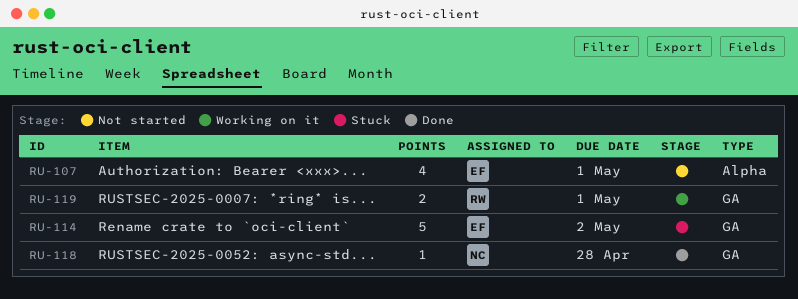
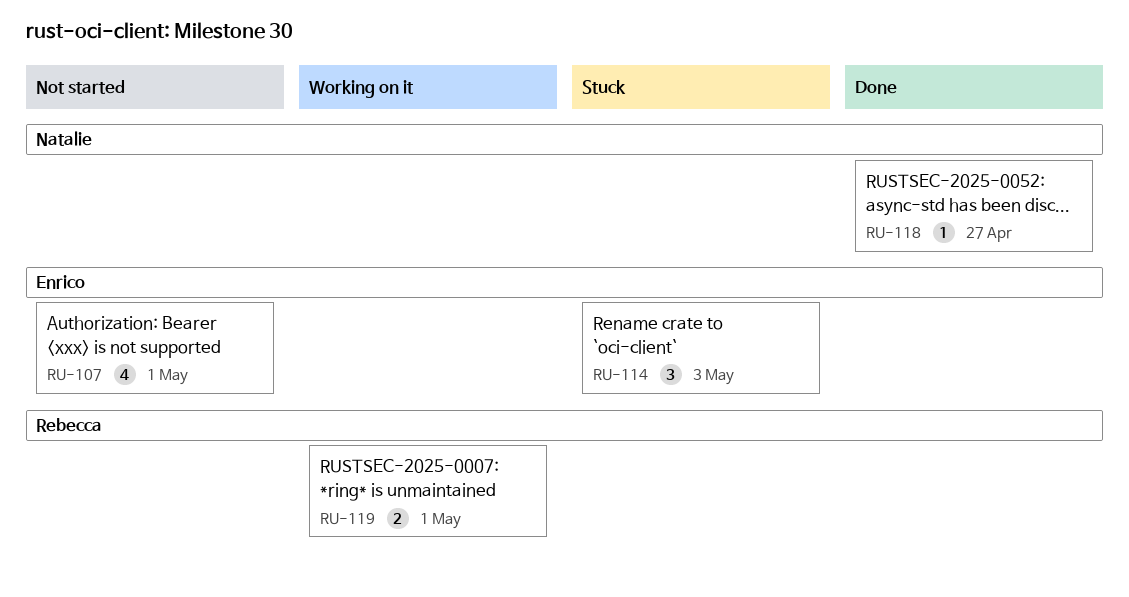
RU-114, estimate: 5 -> 3
RU-114, due: May 2 -> May 3
RU-118, due: Apr 28 -> Apr 27

